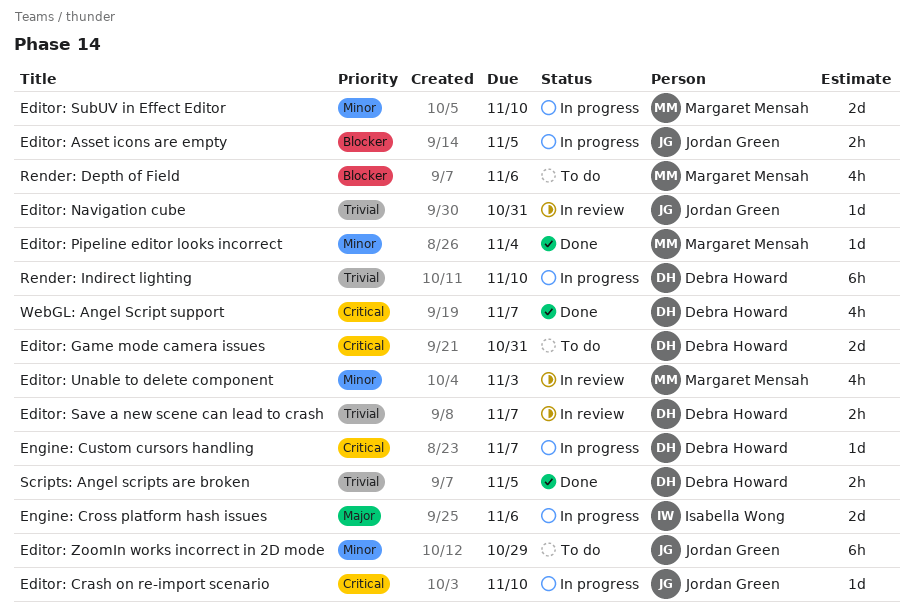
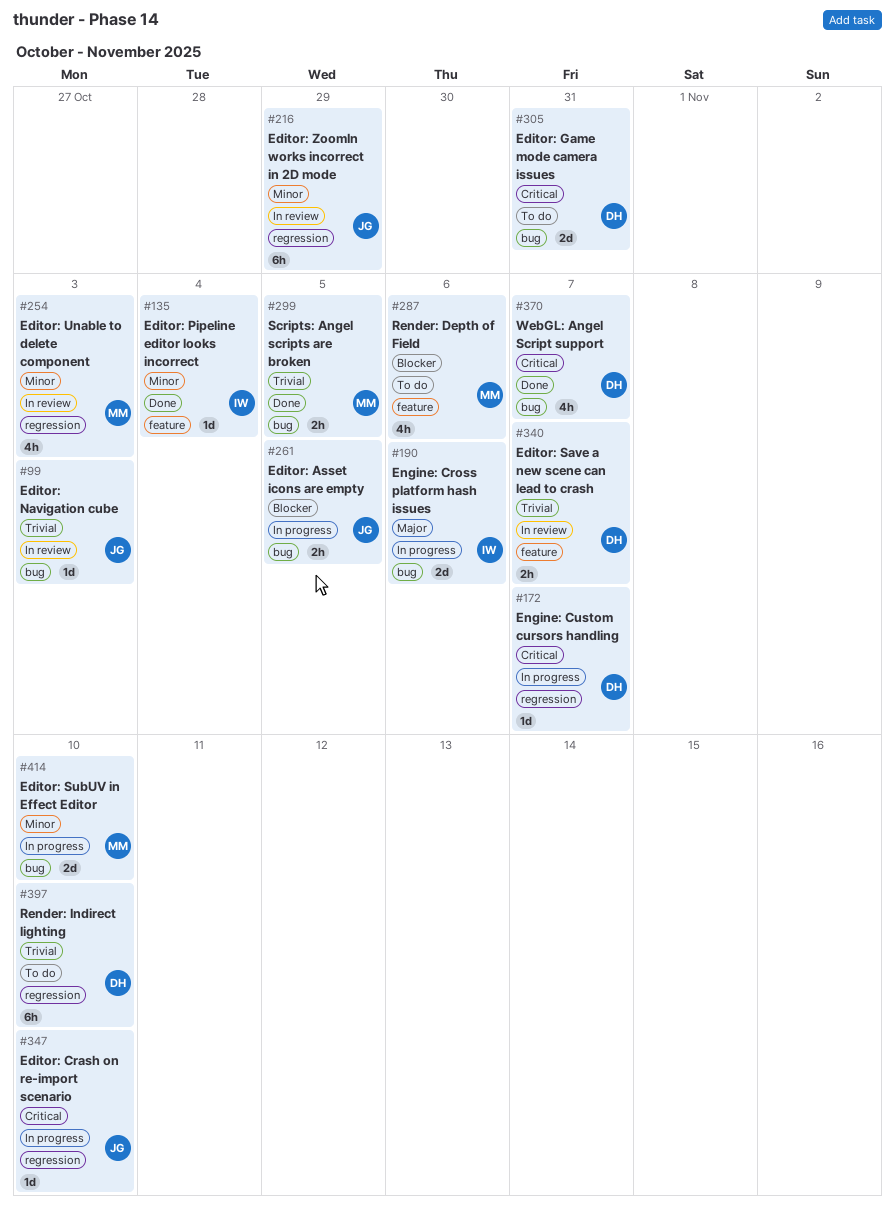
Editor: Navigation cube, due: Oct 31 -> Nov 3
Editor: Pipeline editor looks incorrect, owner: Margaret Mensah -> Isabella Wong
Editor: ZoomIn works incorrect in 2D mode, status: To do -> In review
Render: Indirect lighting, status: In progress -> To do
Scripts: Angel scripts are broken, owner: Debra Howard -> Margaret Mensah

